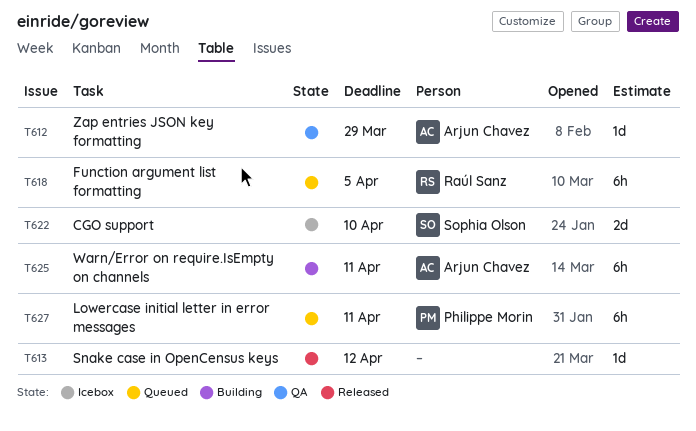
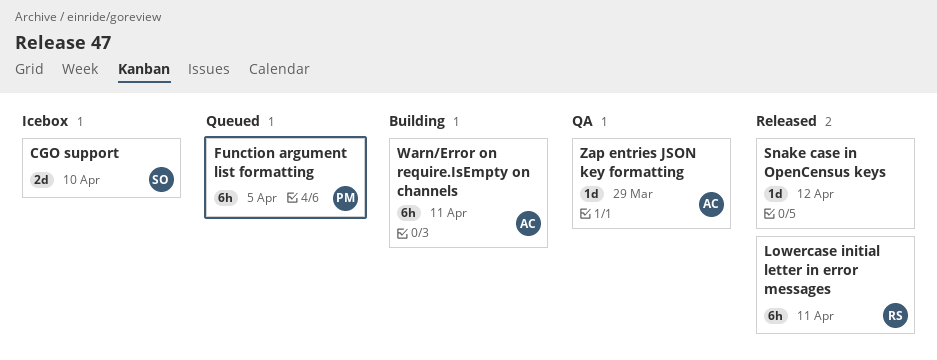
Function argument list formatting, owner: Raúl Sanz -> Philippe Morin
Lowercase initial letter in error messages, status: Queued -> Released
Lowercase initial letter in error messages, owner: Philippe Morin -> Raúl Sanz

